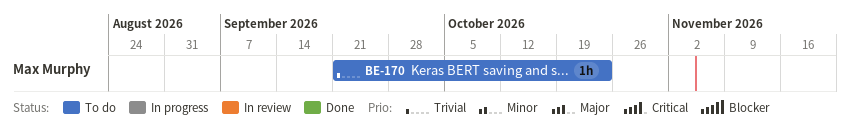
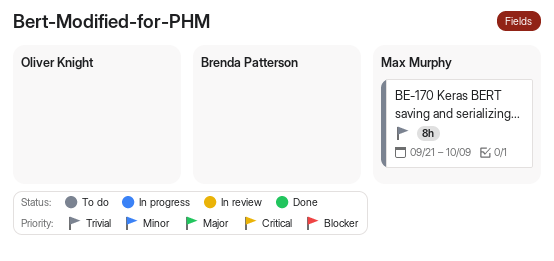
BE-170, estimate: 1h -> 8h
BE-170, due: Oct 23 -> Oct 9

